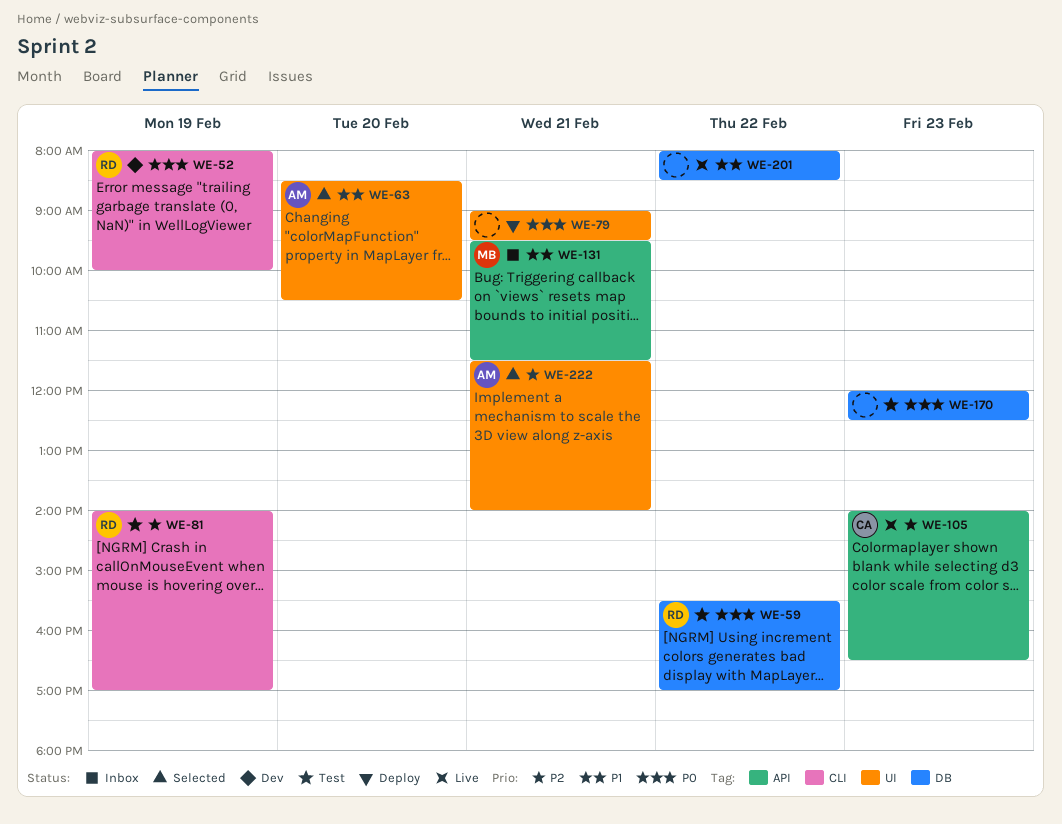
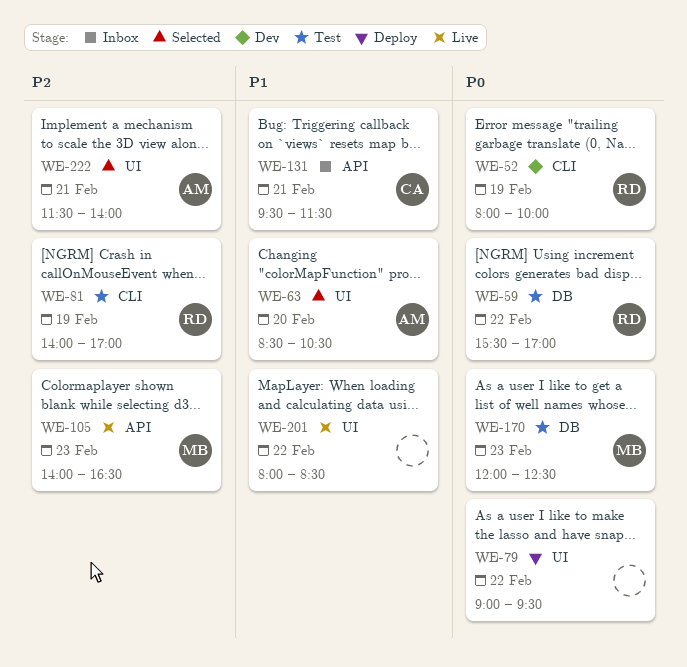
WE-79, day: Feb 21 -> Feb 22
WE-105, owner: CA -> MB
WE-131, owner: MB -> CA
WE-170, owner: none -> MB
WE-201, label: DB -> UI

